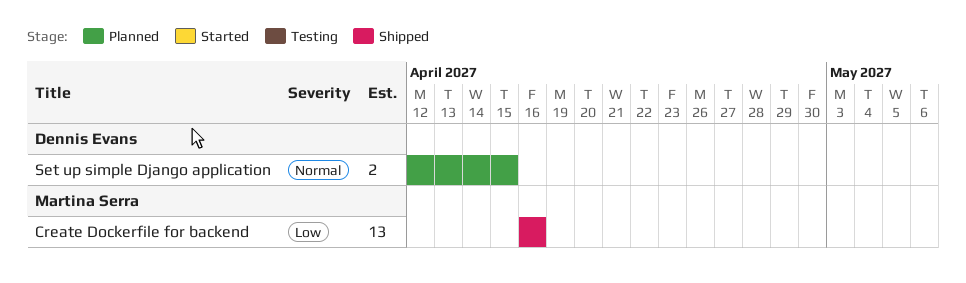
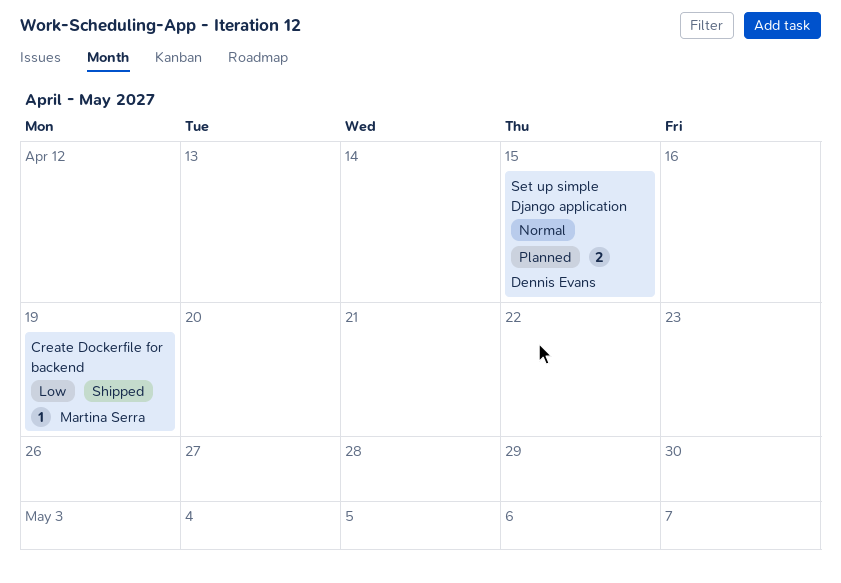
Create Dockerfile for backend, estimate: 13 -> 1
Create Dockerfile for backend, due: Apr 16 -> Apr 19

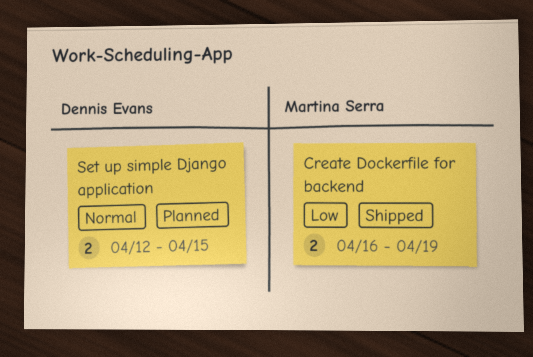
Create Dockerfile for backend, estimate: 1 -> 2

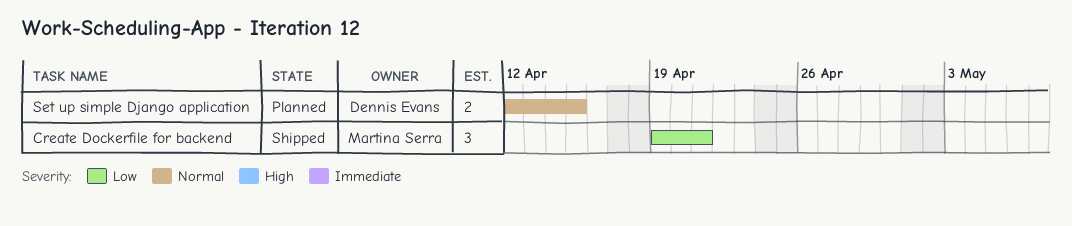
Create Dockerfile for backend, estimate: 2 -> 3
Create Dockerfile for backend, start: Apr 16 -> Apr 19
Create Dockerfile for backend, due: Apr 19 -> Apr 21

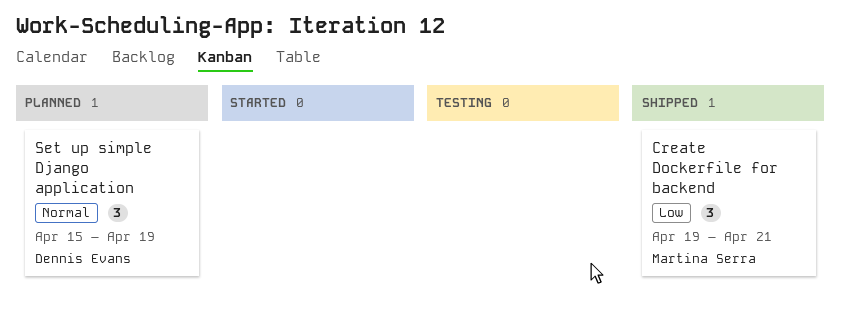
Set up simple Django application, estimate: 2 -> 3
Set up simple Django application, start: Apr 12 -> Apr 15
Set up simple Django application, due: Apr 15 -> Apr 19

